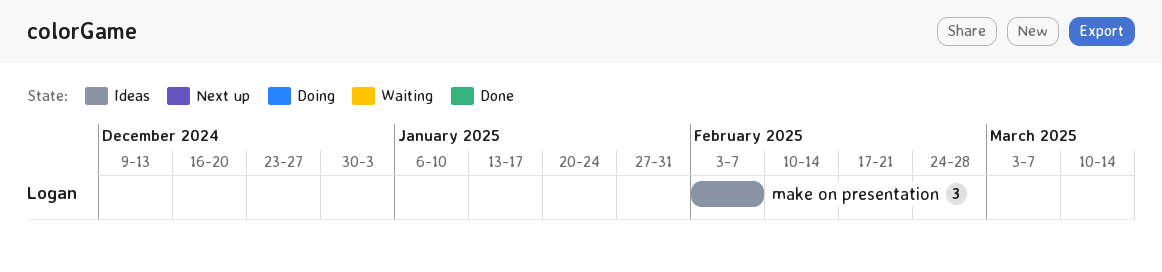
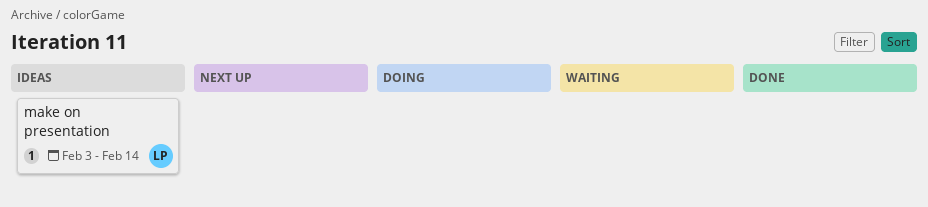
make on presentation, estimate: 3 -> 1
make on presentation, due: Feb 7 -> Feb 14

